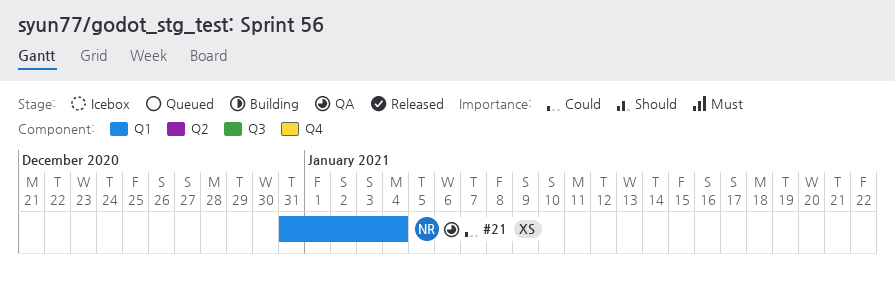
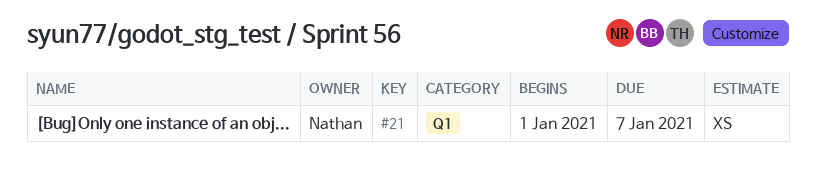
#21, start: Dec 31 -> Jan 1
#21, due: Jan 4 -> Jan 7

